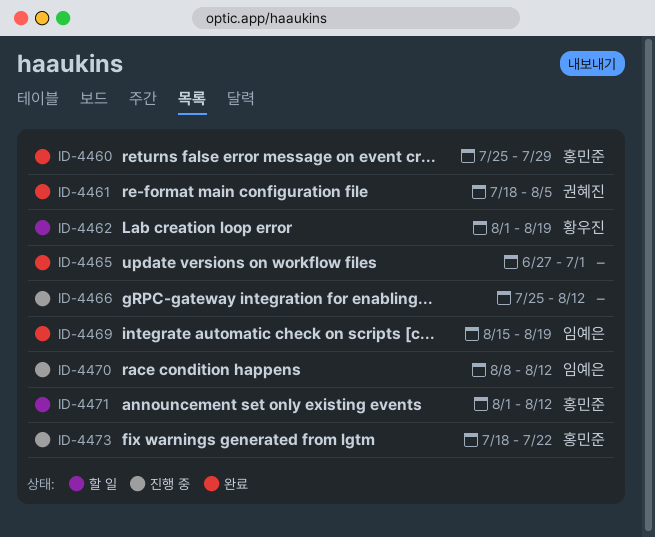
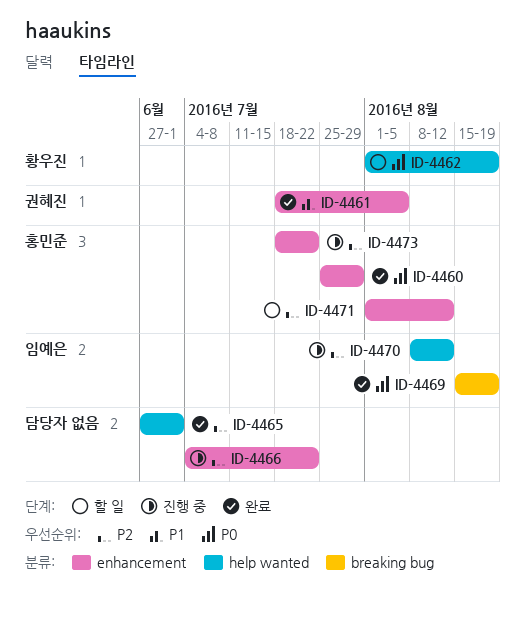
ID-4466, start: Jul 25 -> Jul 4
ID-4466, due: Aug 12 -> Jul 22

